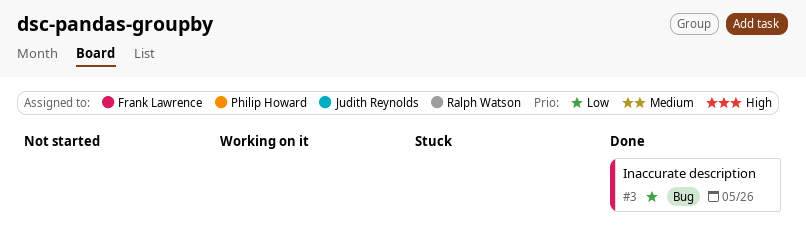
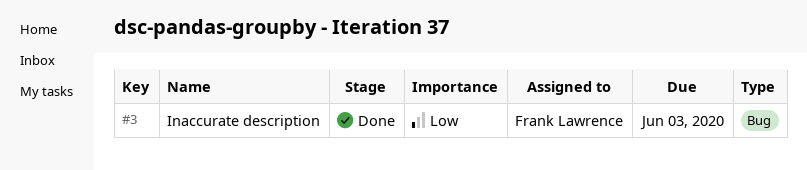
#3, due: May 26 -> Jun 3

